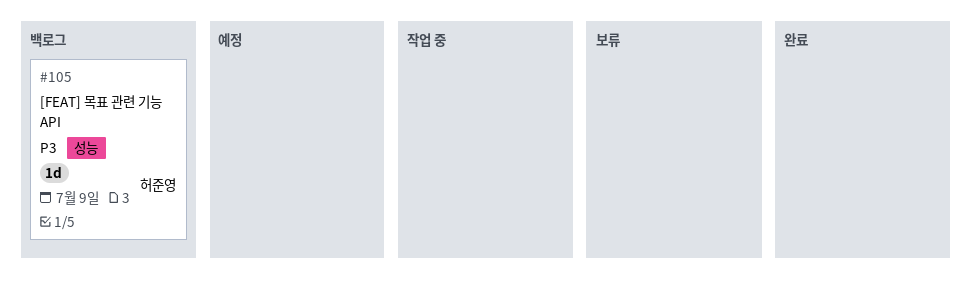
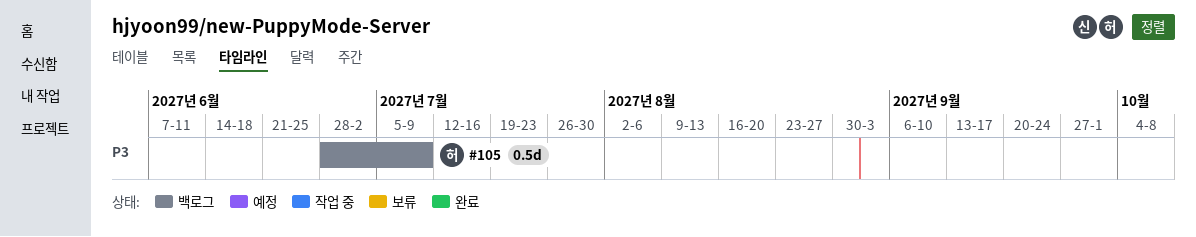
#105, estimate: 1d -> 0.5d

